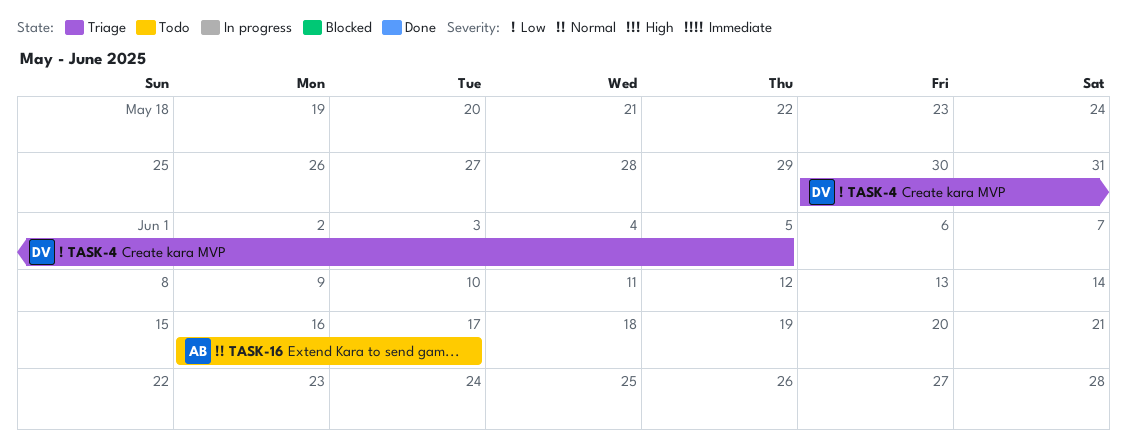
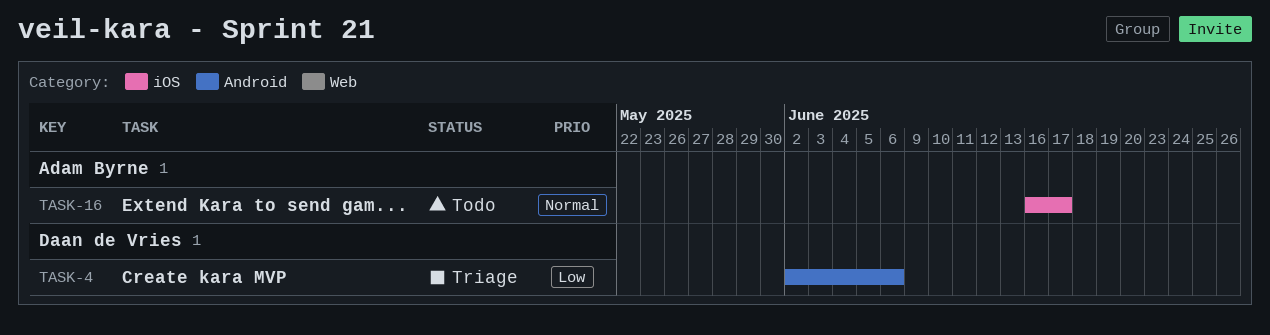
TASK-4, start: May 30 -> Jun 2
TASK-4, due: Jun 5 -> Jun 6

